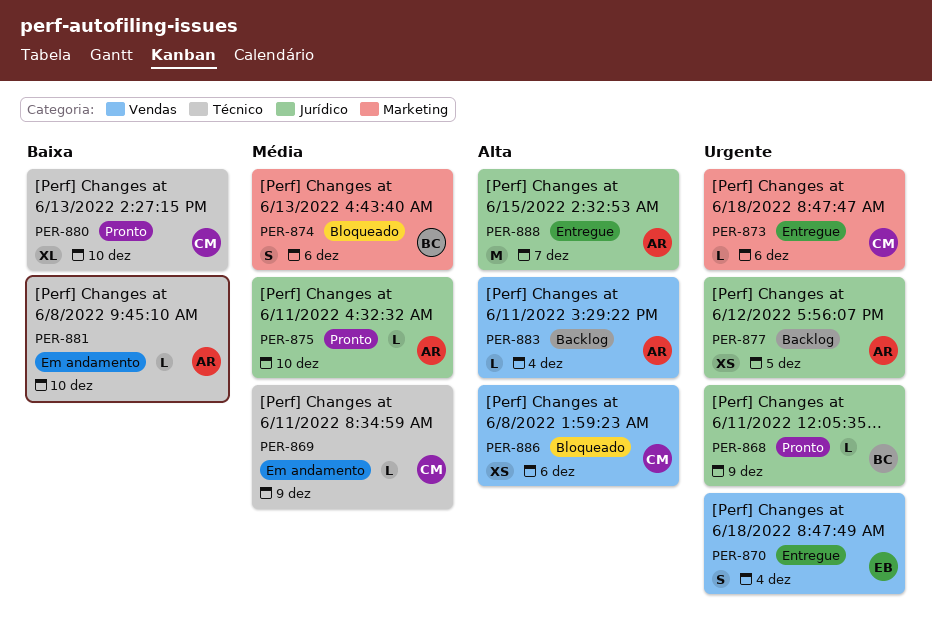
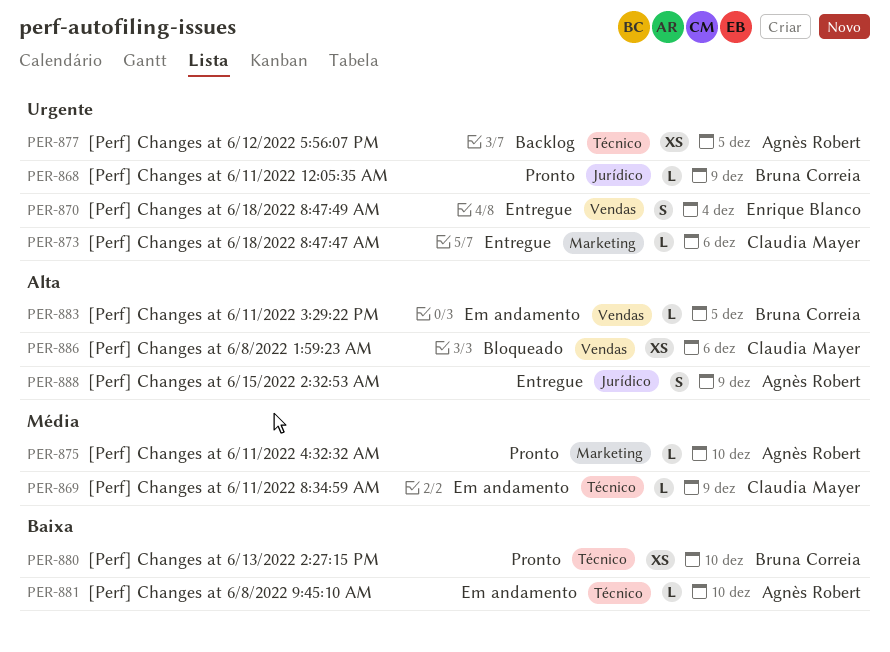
PER-874: present -> none
PER-875, label: Jurídico -> Marketing
PER-877, label: Jurídico -> Técnico
PER-880, owner: Claudia Mayer -> Bruna Correia
PER-880, estimate: XL -> XS
PER-883, status: Backlog -> Em andamento
PER-883, owner: Agnès Robert -> Bruna Correia
PER-883, due: Dec 4 -> Dec 5
PER-888, estimate: M -> S
PER-888, due: Dec 7 -> Dec 9

